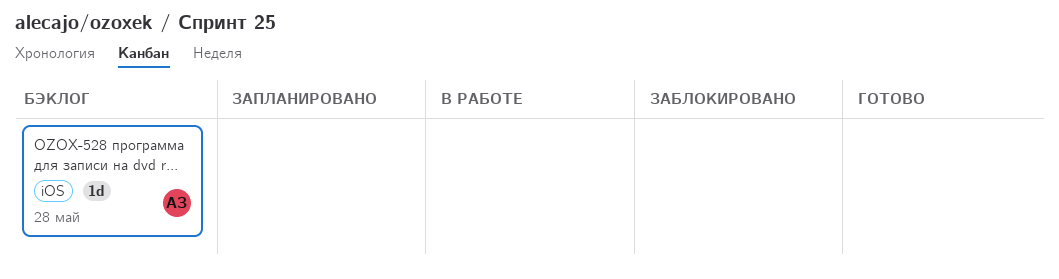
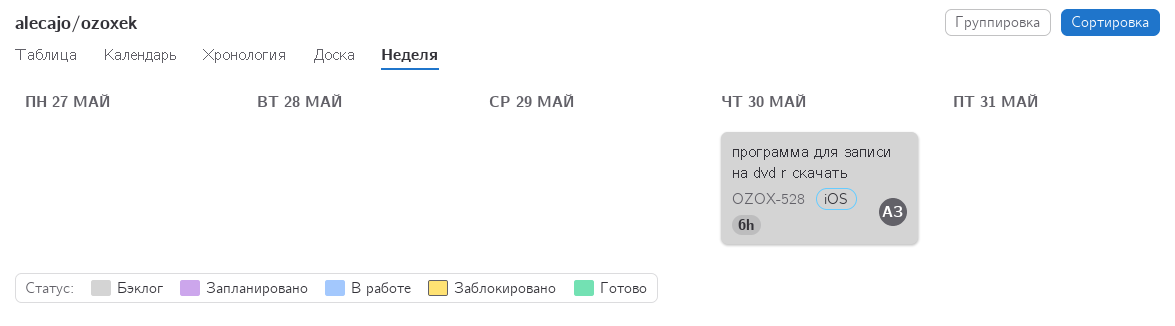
OZOX-528, estimate: 1d -> 6h
OZOX-528, due: May 28 -> May 30

